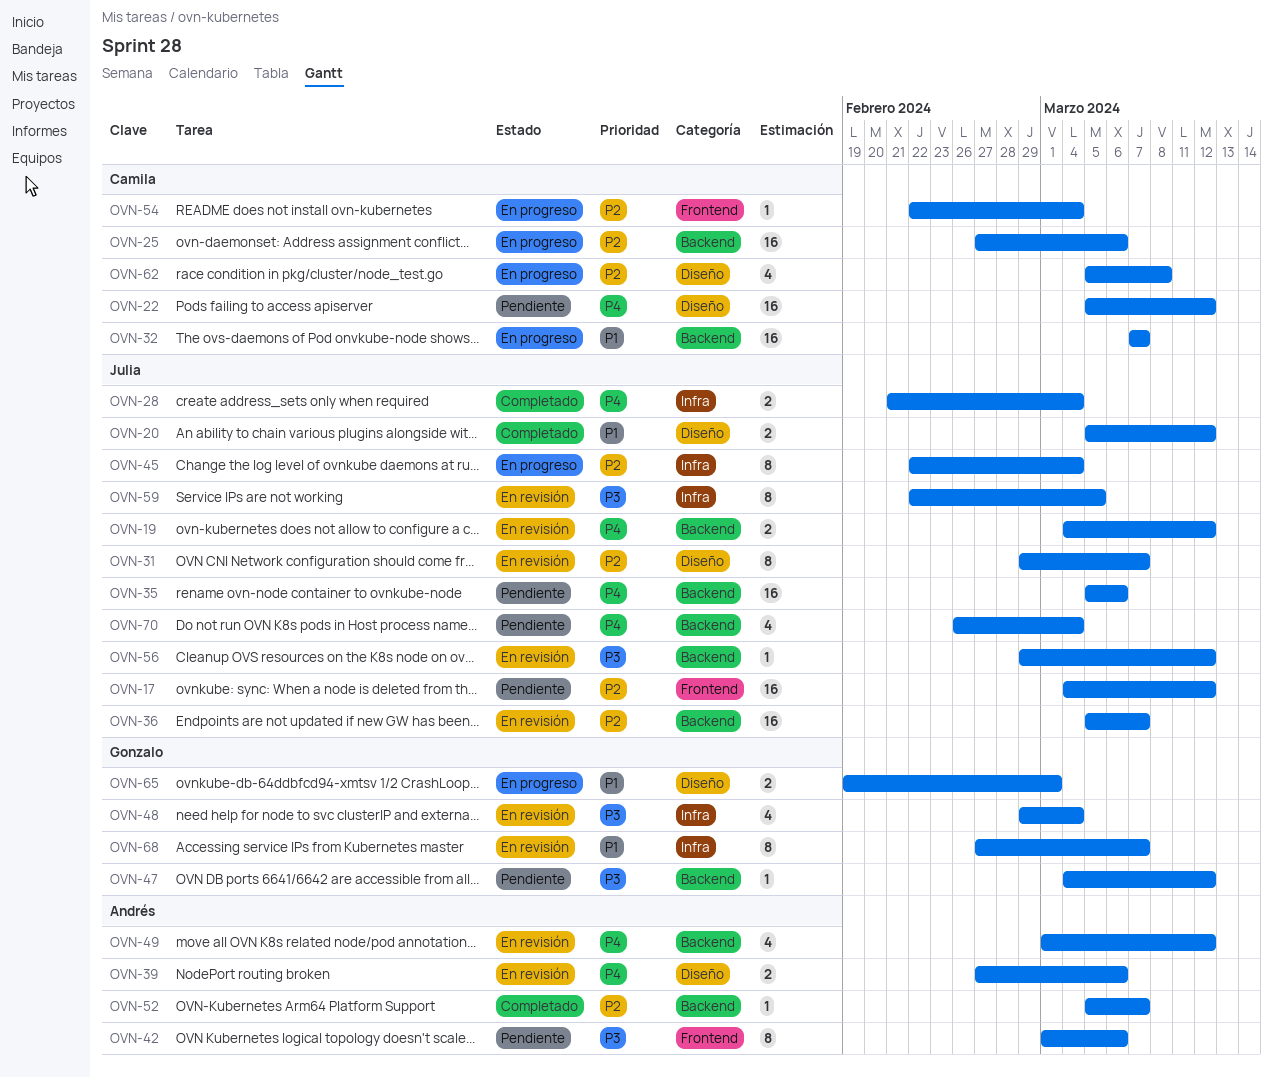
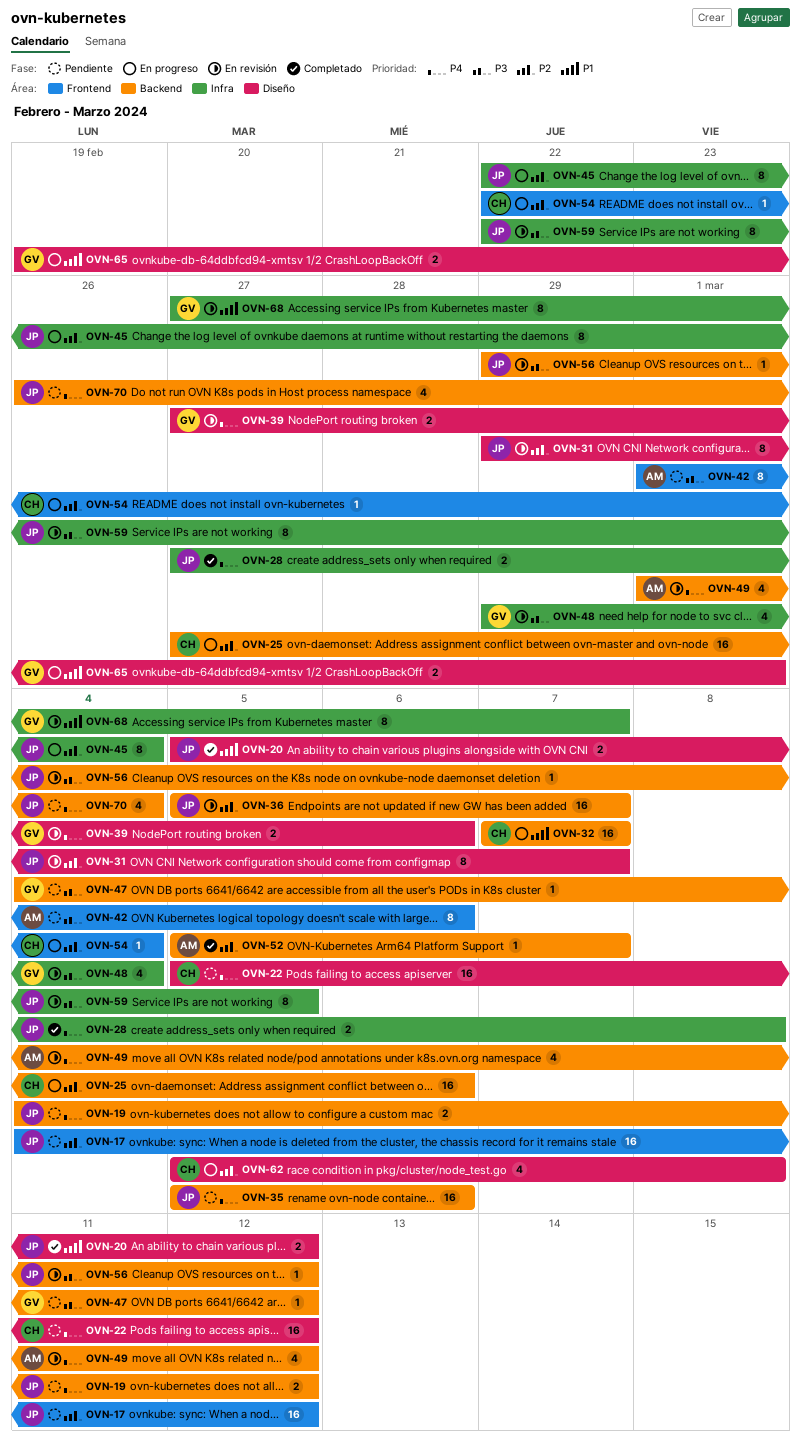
OVN-19, status: En revisión -> Pendiente
OVN-28, start: Feb 21 -> Feb 27
OVN-28, due: Mar 4 -> Mar 8
OVN-39, owner: Andrés -> Gonzalo

